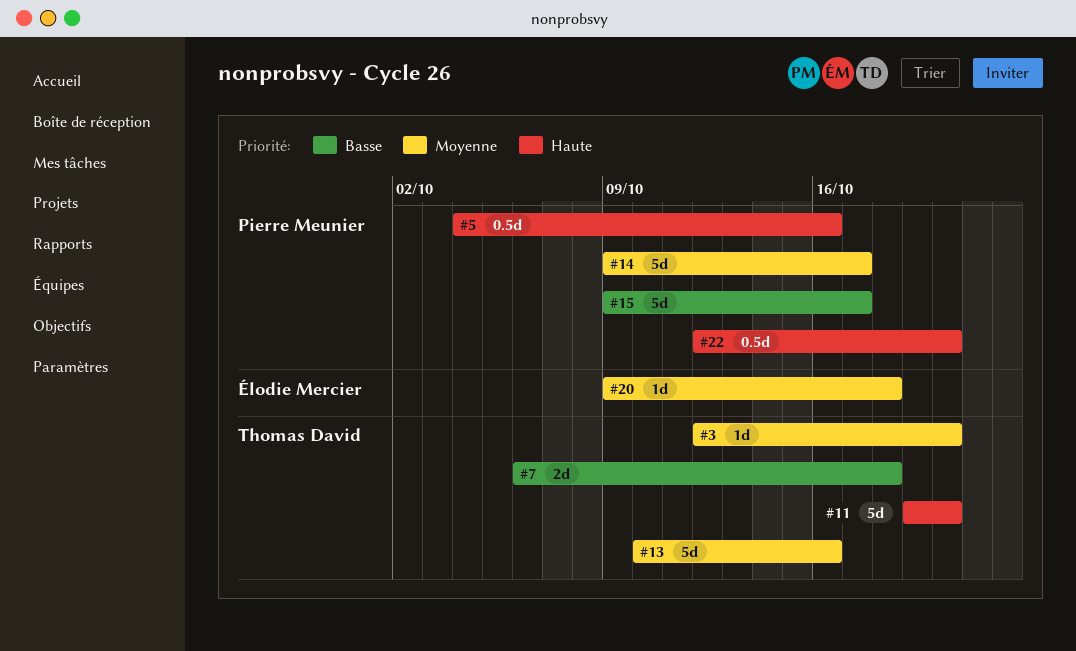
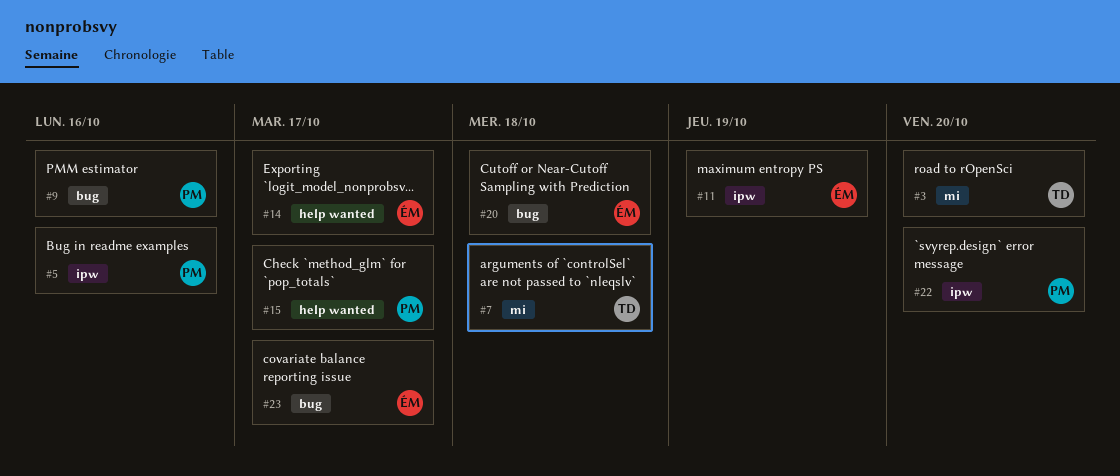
#9: none -> present
#11, owner: Thomas David -> Élodie Mercier
#11, due: Oct 20 -> Oct 19
#13: present -> none
#14, owner: Pierre Meunier -> Élodie Mercier
#23: none -> present

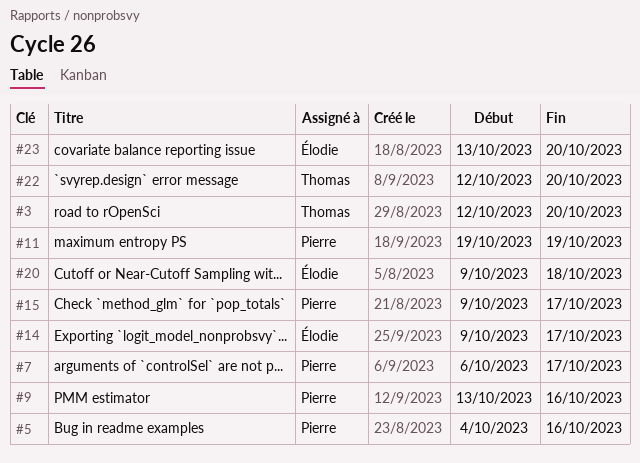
#7, owner: Thomas -> Pierre
#7, due: Oct 18 -> Oct 17
#11, owner: Élodie -> Pierre
#22, owner: Pierre -> Thomas
#23, due: Oct 17 -> Oct 20

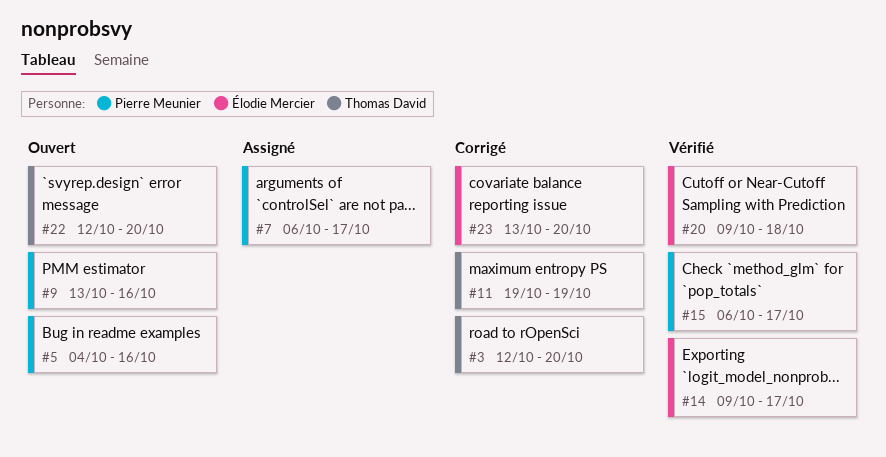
#11, owner: Pierre Meunier -> Thomas David
#15, start: Oct 9 -> Oct 6

